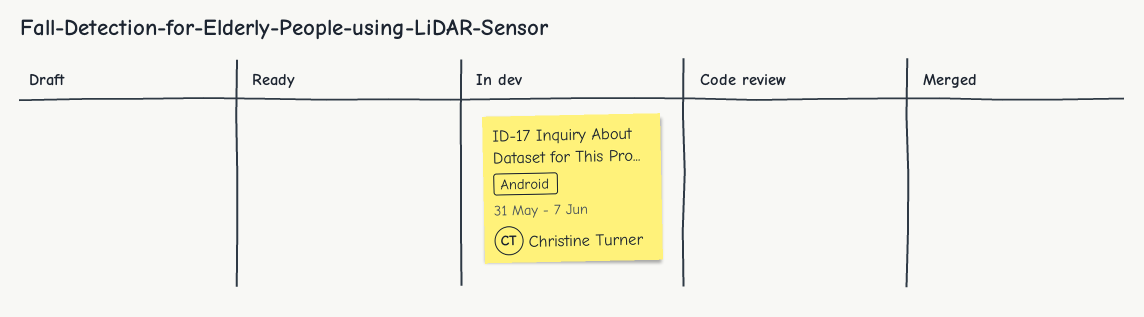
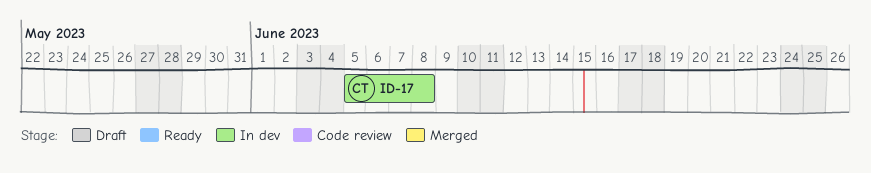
ID-17, start: May 31 -> Jun 5
ID-17, due: Jun 7 -> Jun 8

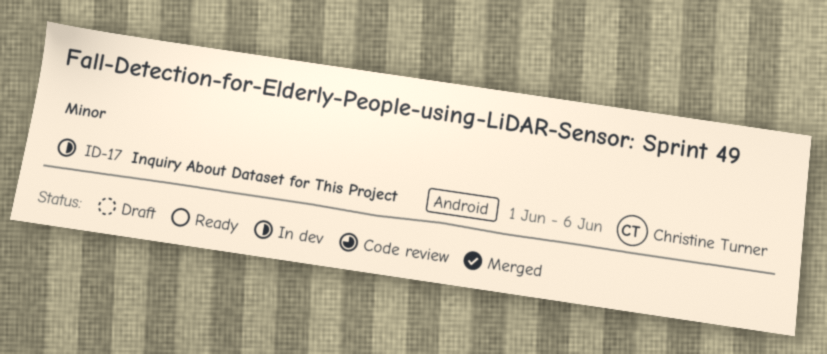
ID-17, start: Jun 5 -> Jun 1
ID-17, due: Jun 8 -> Jun 6

